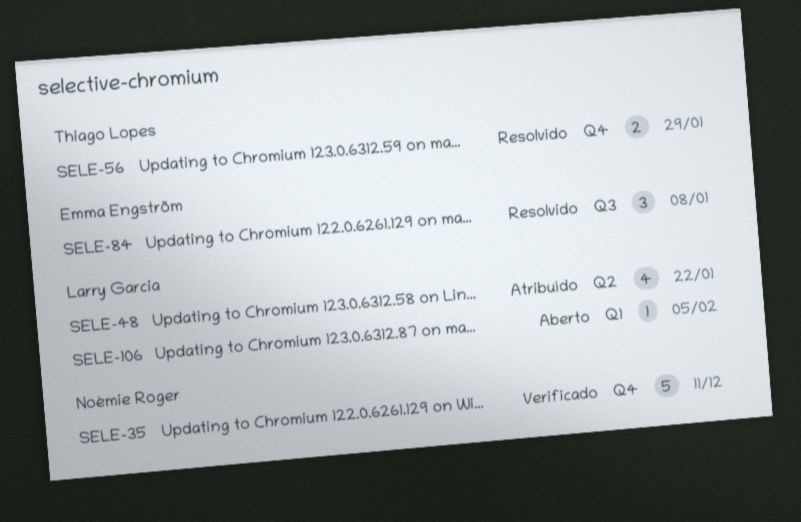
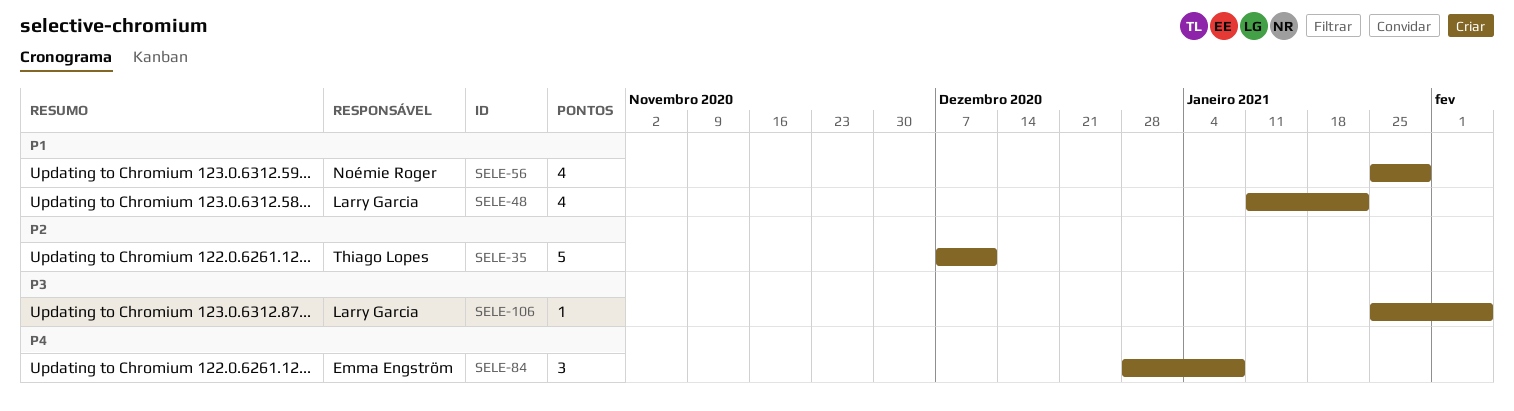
SELE-35, owner: Noémie Roger -> Thiago Lopes
SELE-56, owner: Thiago Lopes -> Noémie Roger
SELE-56, estimate: 2 -> 4

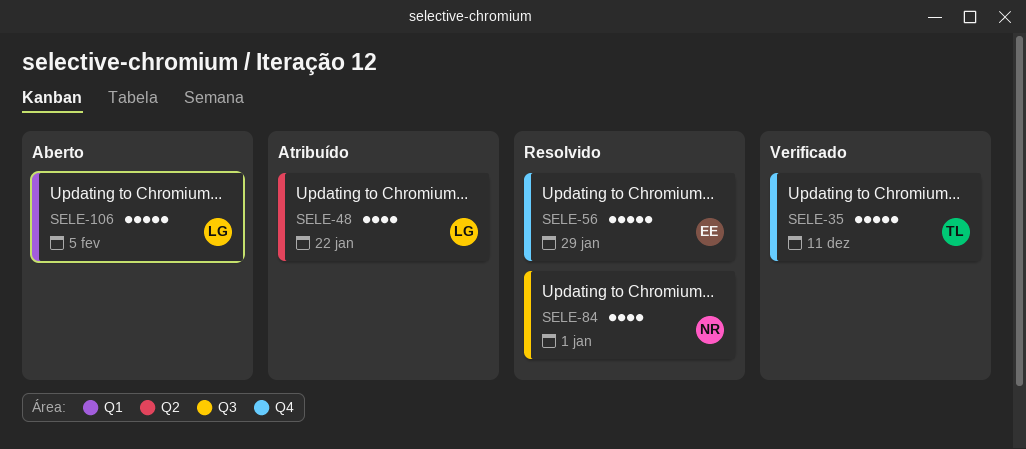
SELE-56, owner: Noémie Roger -> Emma Engström
SELE-56, estimate: 4 -> 5
SELE-84, owner: Emma Engström -> Noémie Roger
SELE-84, estimate: 3 -> 4
SELE-84, due: Jan 8 -> Jan 1
SELE-106, estimate: 1 -> 5

